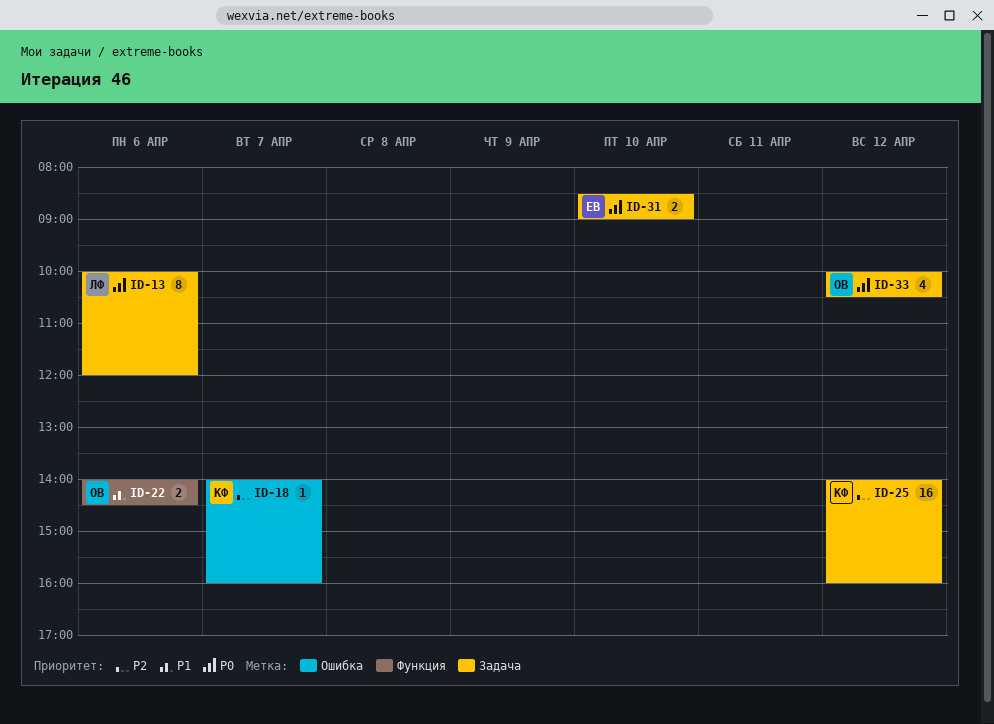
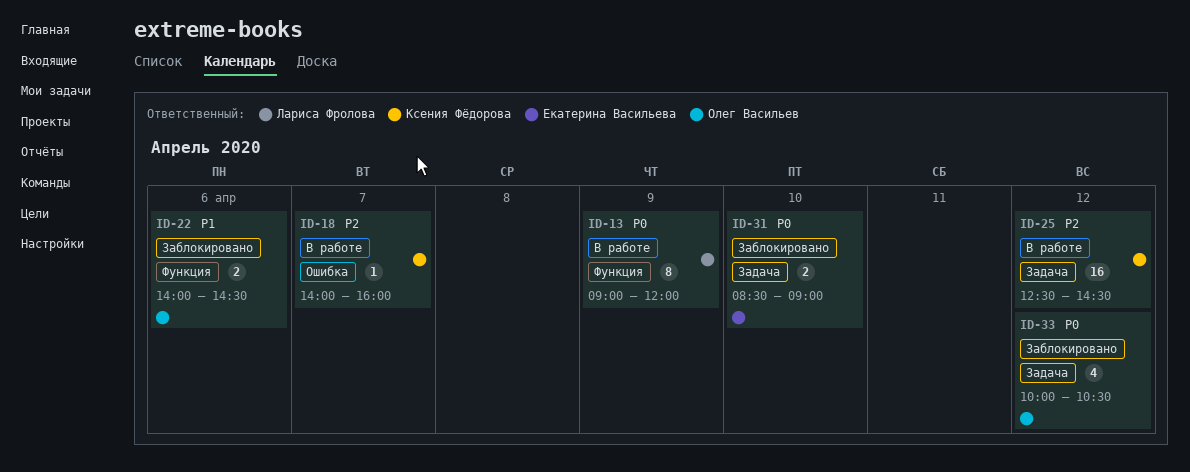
ID-13, label: Задача -> Функция
ID-13, day: Apr 6 -> Apr 9
ID-13, begins: 10:00 -> 09:00
ID-25, begins: 14:00 -> 12:30
ID-25, ends: 16:00 -> 14:30

